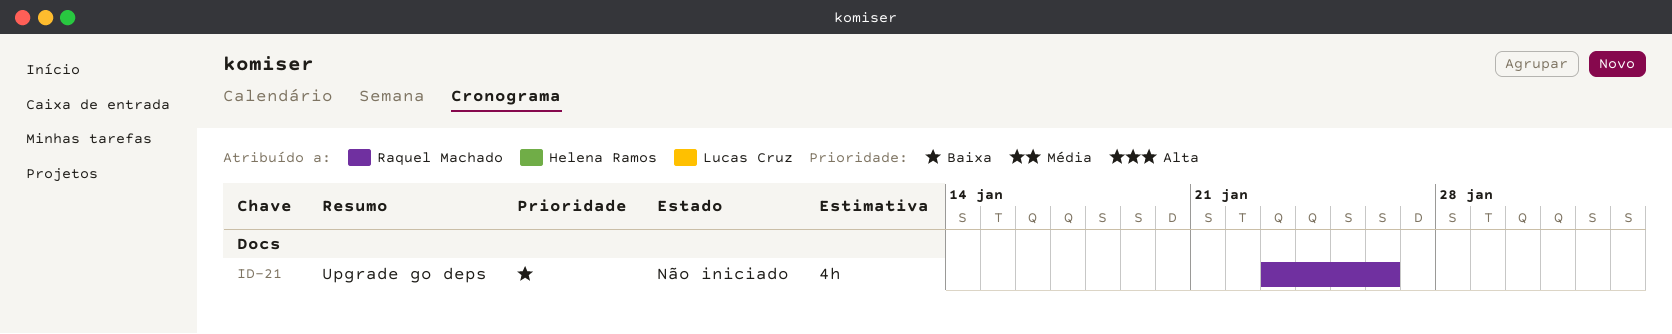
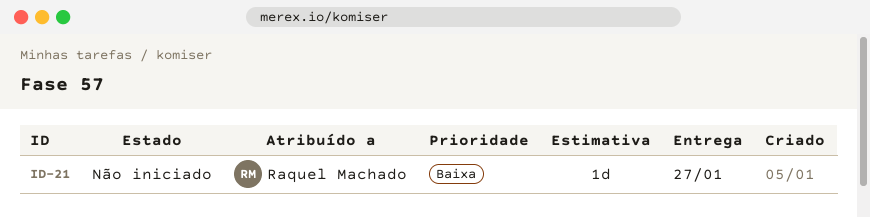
ID-21, estimate: 4h -> 1d
ID-21, due: Jan 26 -> Jan 27

